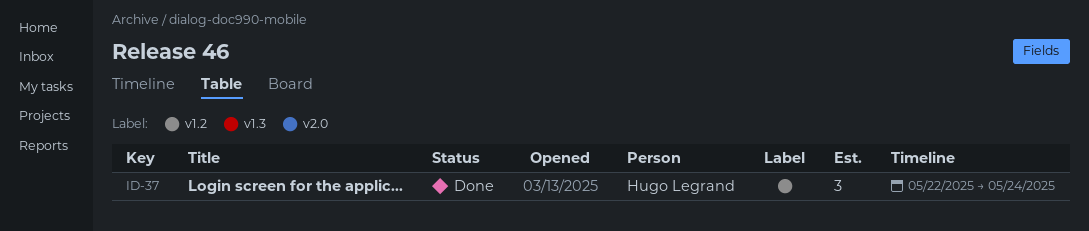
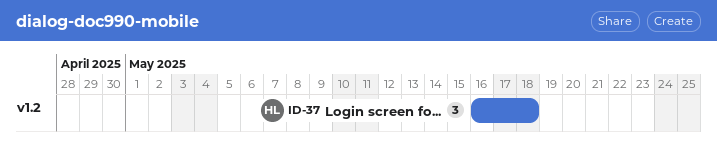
ID-37, start: May 22 -> May 16
ID-37, due: May 24 -> May 18

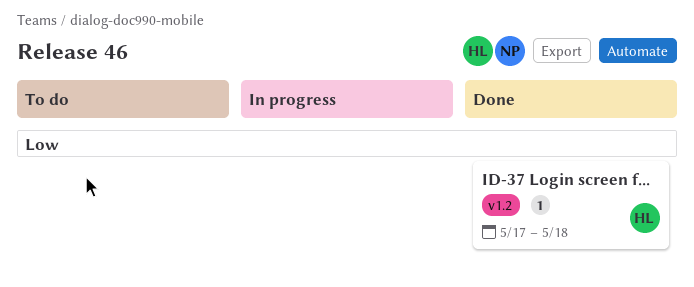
ID-37, estimate: 3 -> 1
ID-37, start: May 16 -> May 17

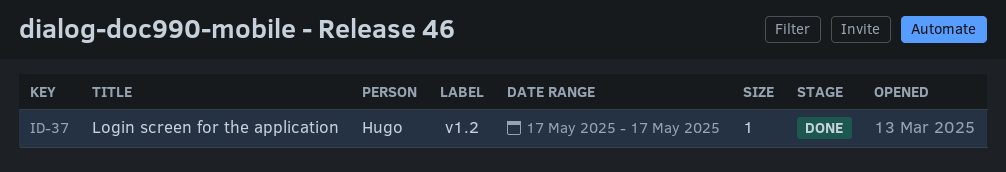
ID-37, due: May 18 -> May 17

